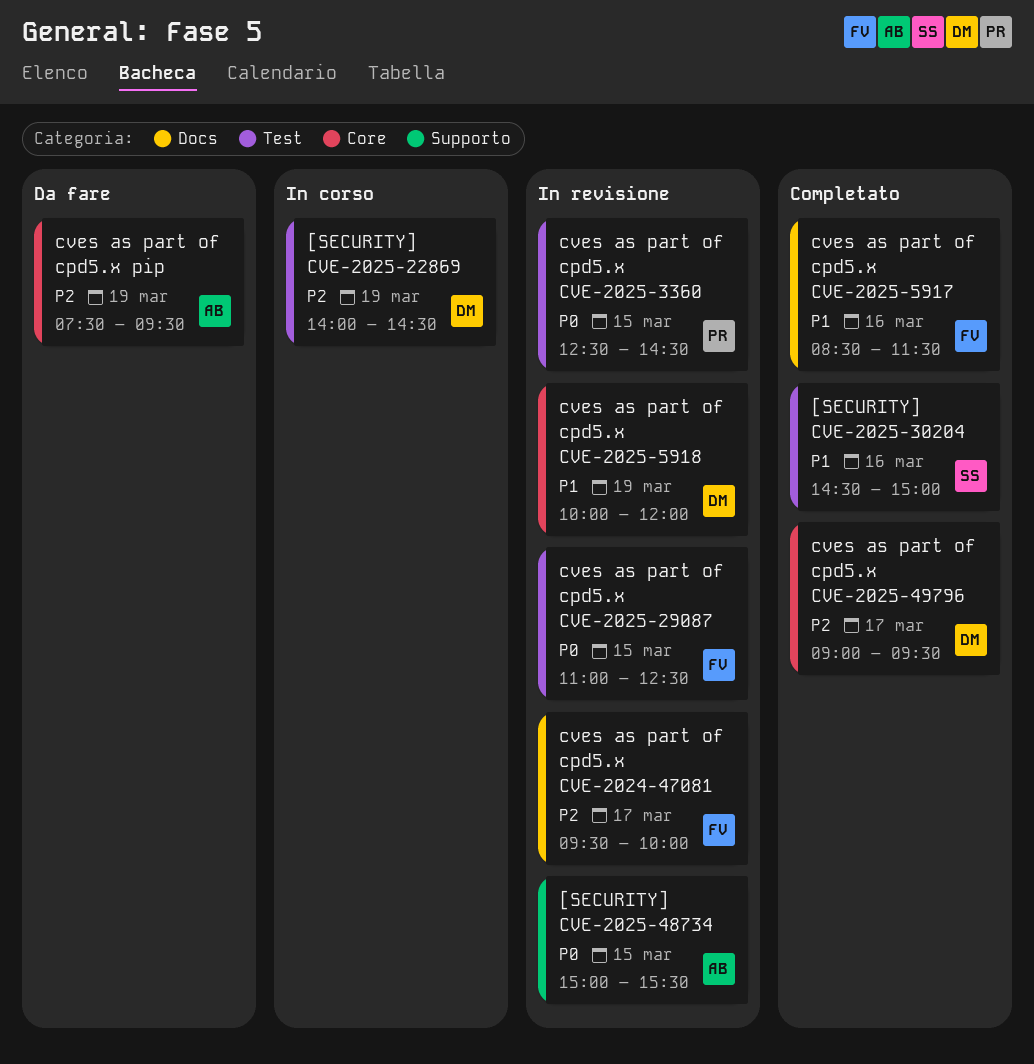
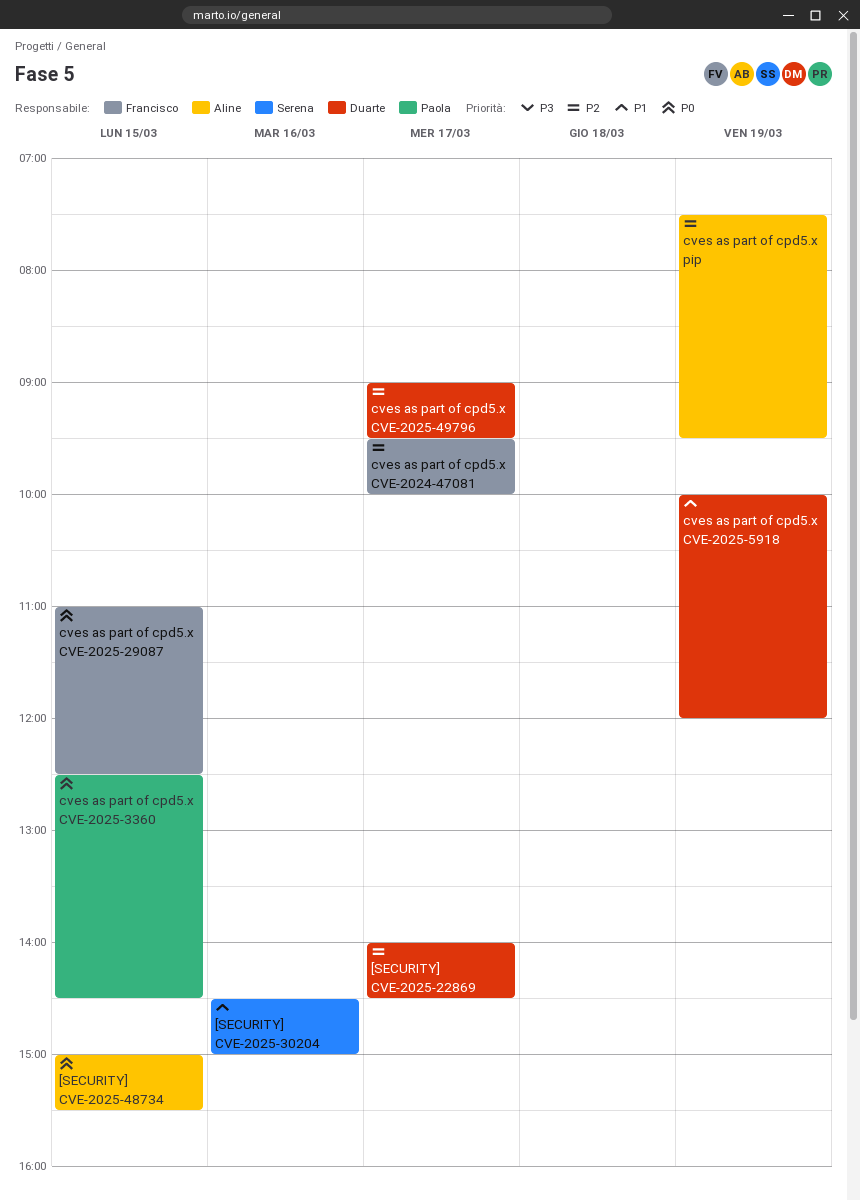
[SECURITY] CVE-2025-22869, day: Mar 19 -> Mar 17
cves as part of cpd5.x CVE-2025-5917: present -> none

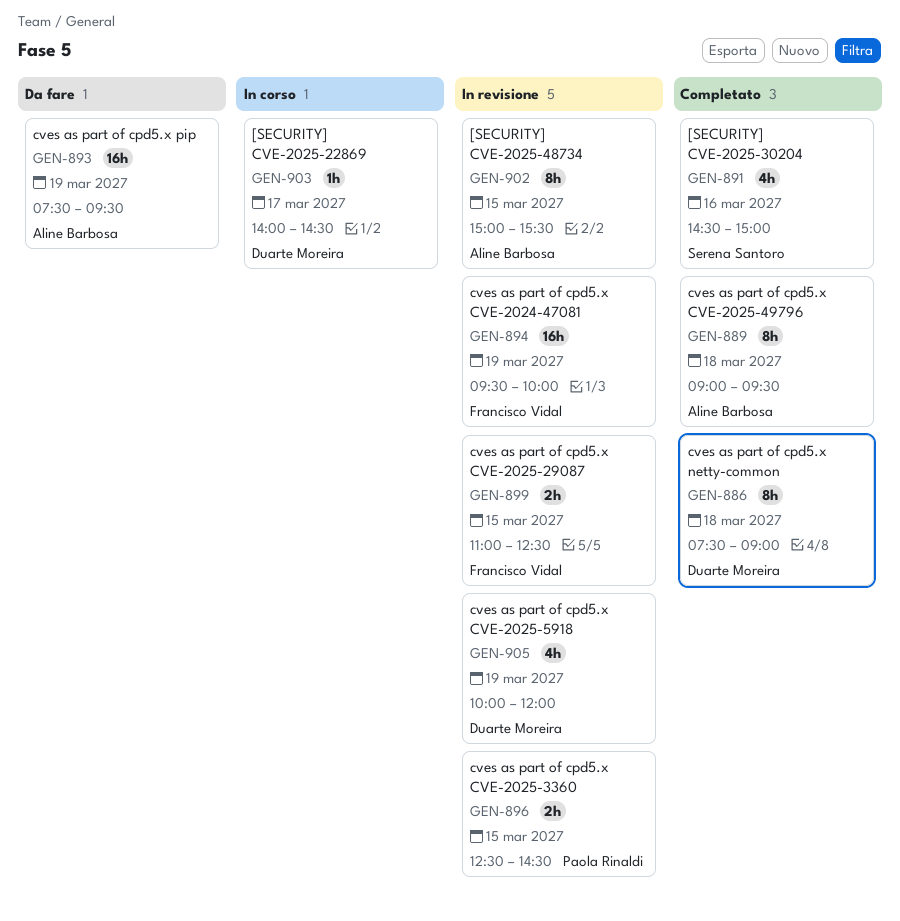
cves as part of cpd5.x CVE-2024-47081, day: Mar 17 -> Mar 19
cves as part of cpd5.x CVE-2025-49796, owner: Duarte Moreira -> Aline Barbosa
cves as part of cpd5.x CVE-2025-49796, day: Mar 17 -> Mar 18
cves as part of cpd5.x netty-common: none -> present

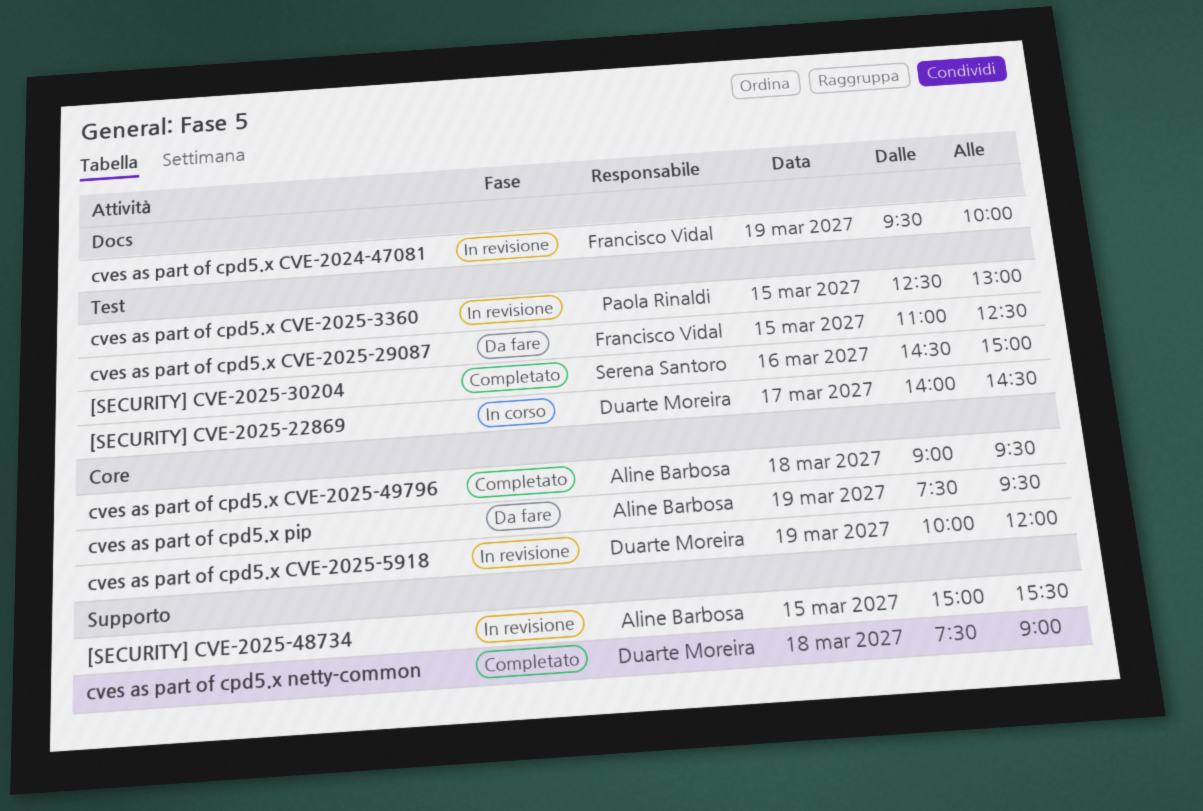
cves as part of cpd5.x CVE-2025-29087, status: In revisione -> Da fare
cves as part of cpd5.x CVE-2025-3360, ends: 14:30 -> 13:00

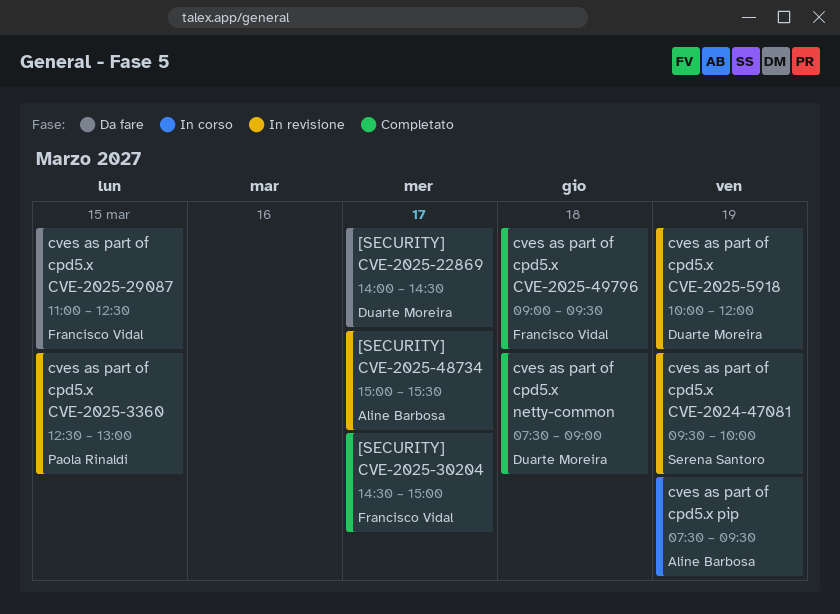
[SECURITY] CVE-2025-22869, status: In corso -> Da fare
[SECURITY] CVE-2025-30204, owner: Serena Santoro -> Francisco Vidal
[SECURITY] CVE-2025-30204, day: Mar 16 -> Mar 17
[SECURITY] CVE-2025-48734, day: Mar 15 -> Mar 17
cves as part of cpd5.x CVE-2024-47081, owner: Francisco Vidal -> Serena Santoro
cves as part of cpd5.x CVE-2025-49796, owner: Aline Barbosa -> Francisco Vidal
cves as part of cpd5.x pip, status: Da fare -> In corso

